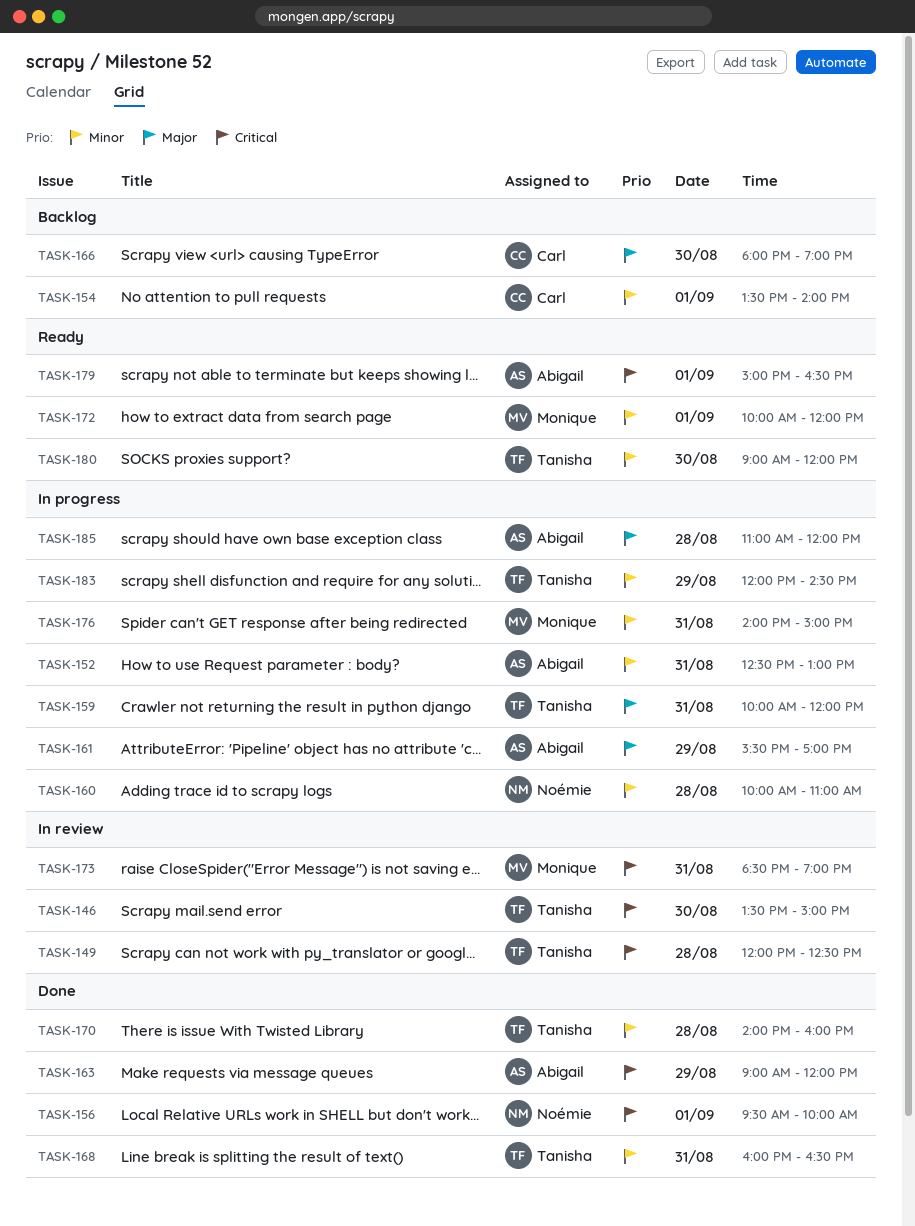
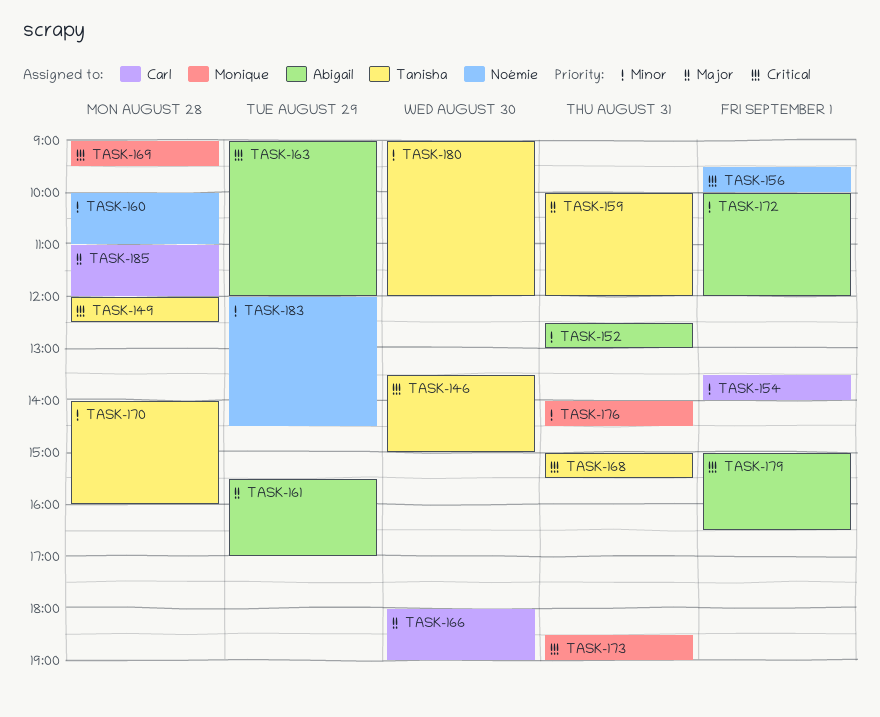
TASK-168, priority: Minor -> Critical
TASK-168, begins: 16:00 -> 15:00
TASK-168, ends: 16:30 -> 15:30
TASK-169: none -> present
TASK-172, owner: Monique -> Abigail
TASK-176, ends: 15:00 -> 14:30
TASK-183, owner: Tanisha -> Noémie
TASK-185, owner: Abigail -> Carl

